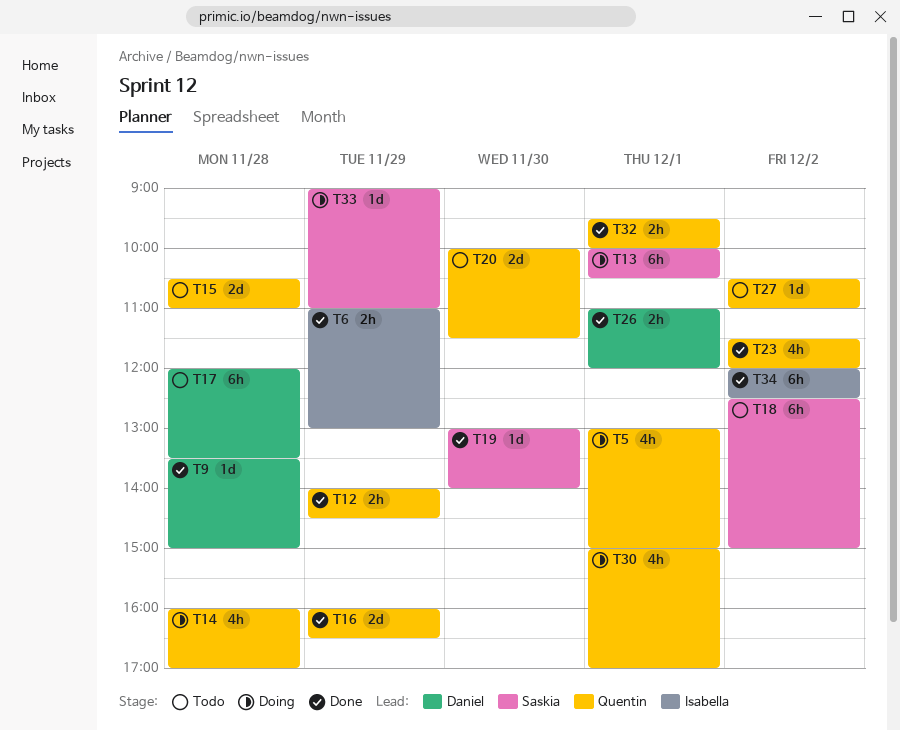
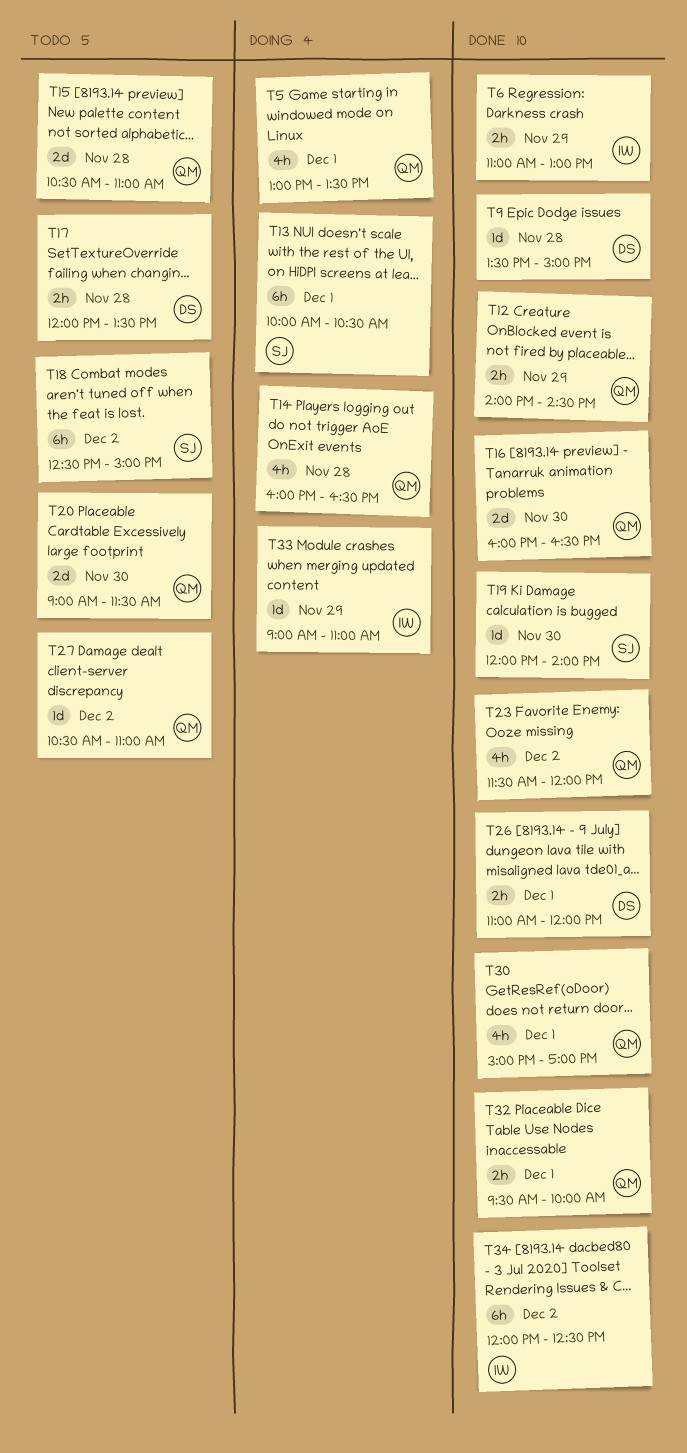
T5, ends: 15:00 -> 13:30
T14, ends: 17:00 -> 16:30
T16, day: Nov 29 -> Nov 30
T17, estimate: 6h -> 2h
T19, begins: 13:00 -> 12:00
T20, begins: 10:00 -> 09:00
T30, status: Doing -> Done
T33, owner: Saskia -> Isabella

